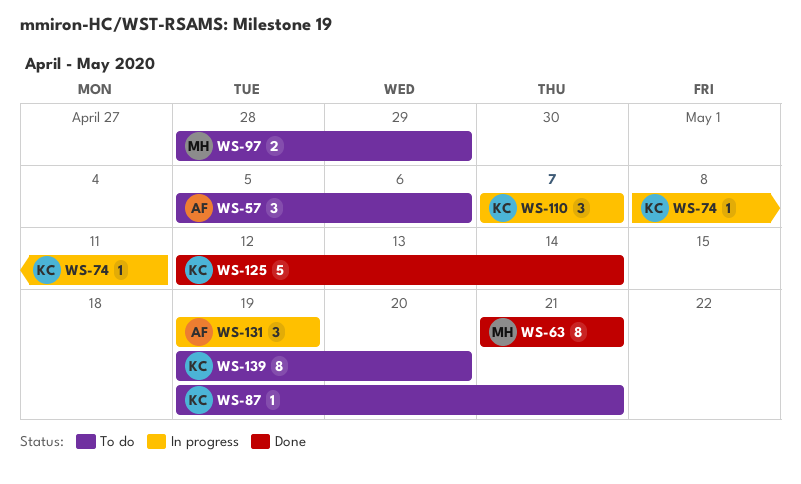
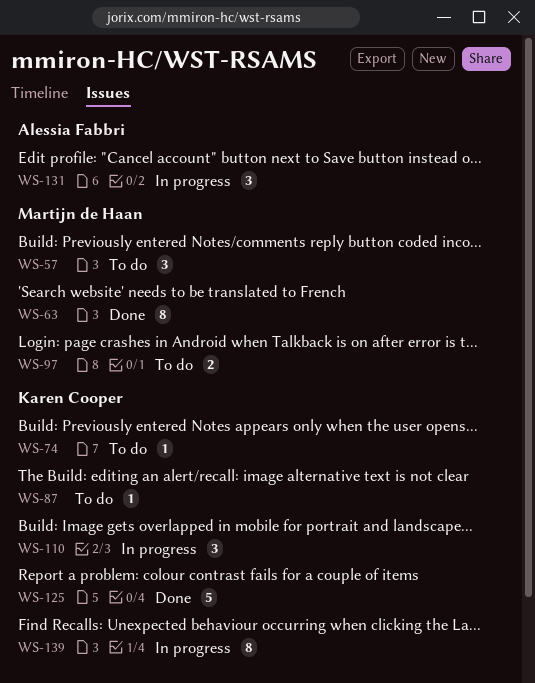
WS-57, owner: Alessia Fabbri -> Martijn de Haan
WS-74, status: In progress -> To do
WS-139, status: To do -> In progress

